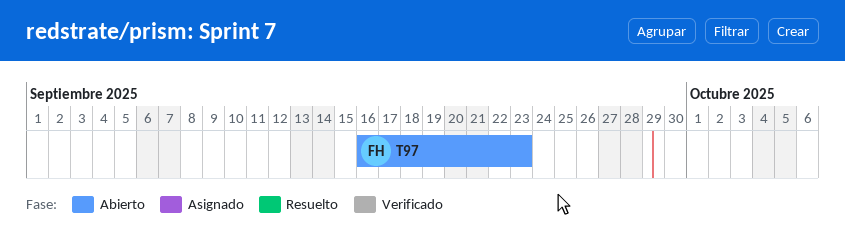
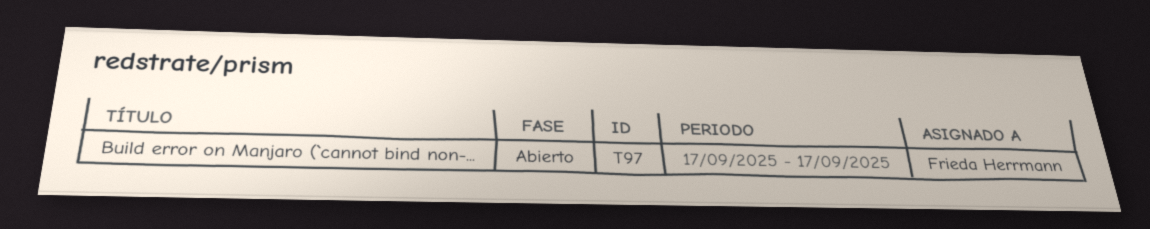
T97, start: Sep 16 -> Sep 17
T97, due: Sep 23 -> Sep 17

